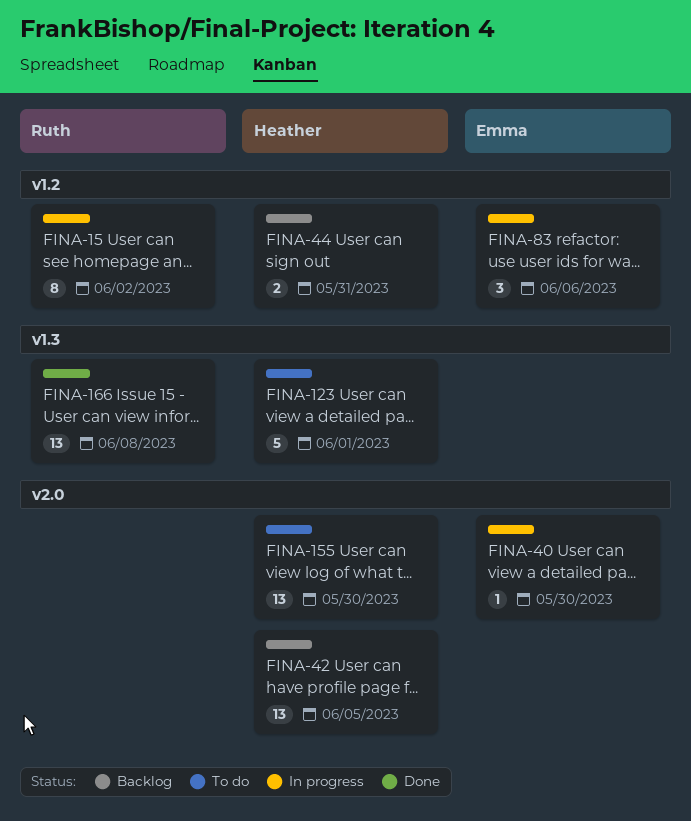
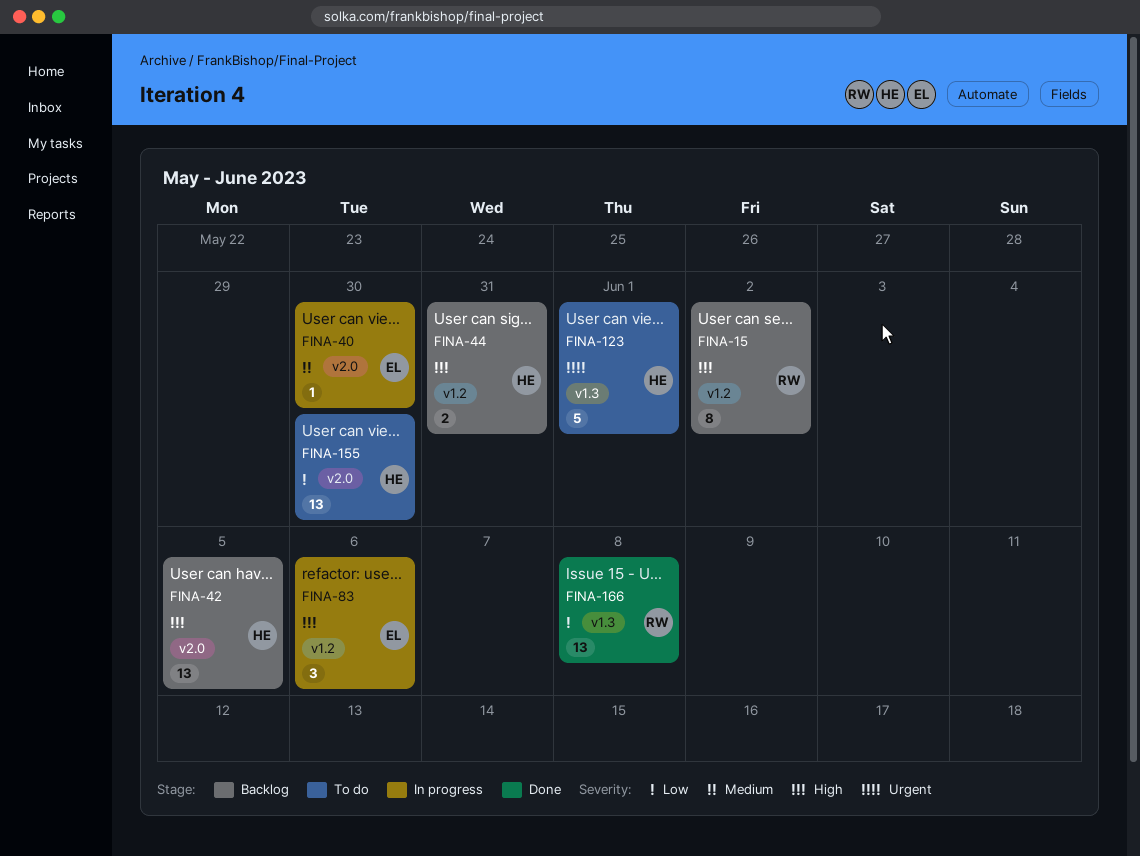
FINA-15, status: In progress -> Backlog

